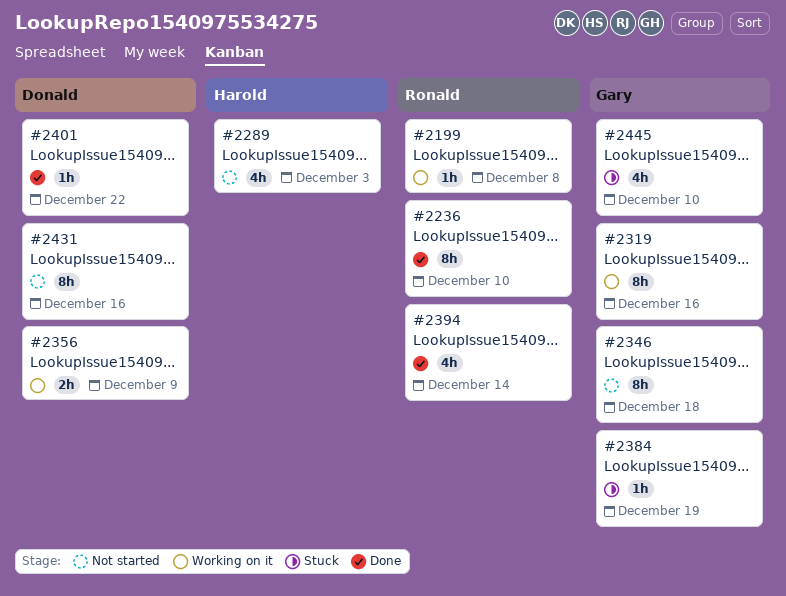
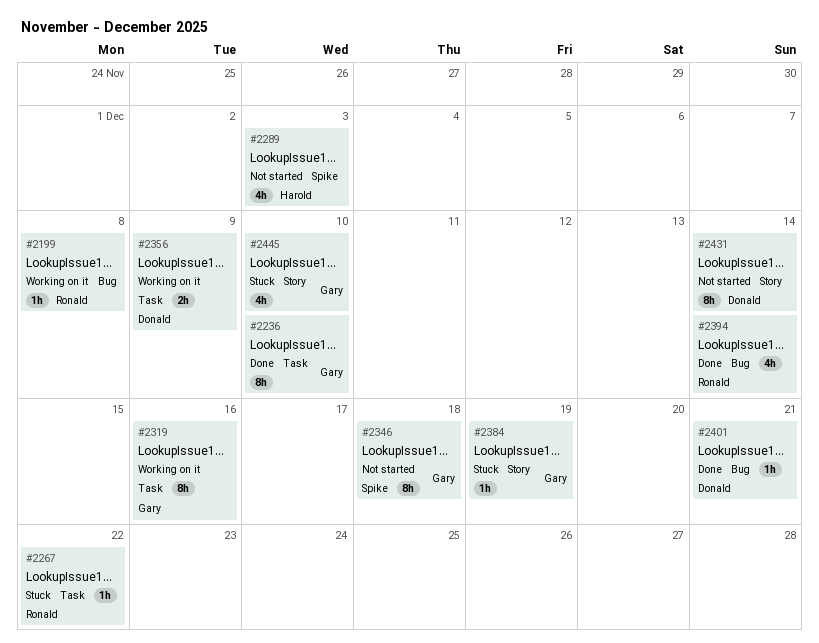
#2236, owner: Ronald -> Gary
#2267: none -> present
#2401, due: Dec 22 -> Dec 21
#2431, due: Dec 16 -> Dec 14

